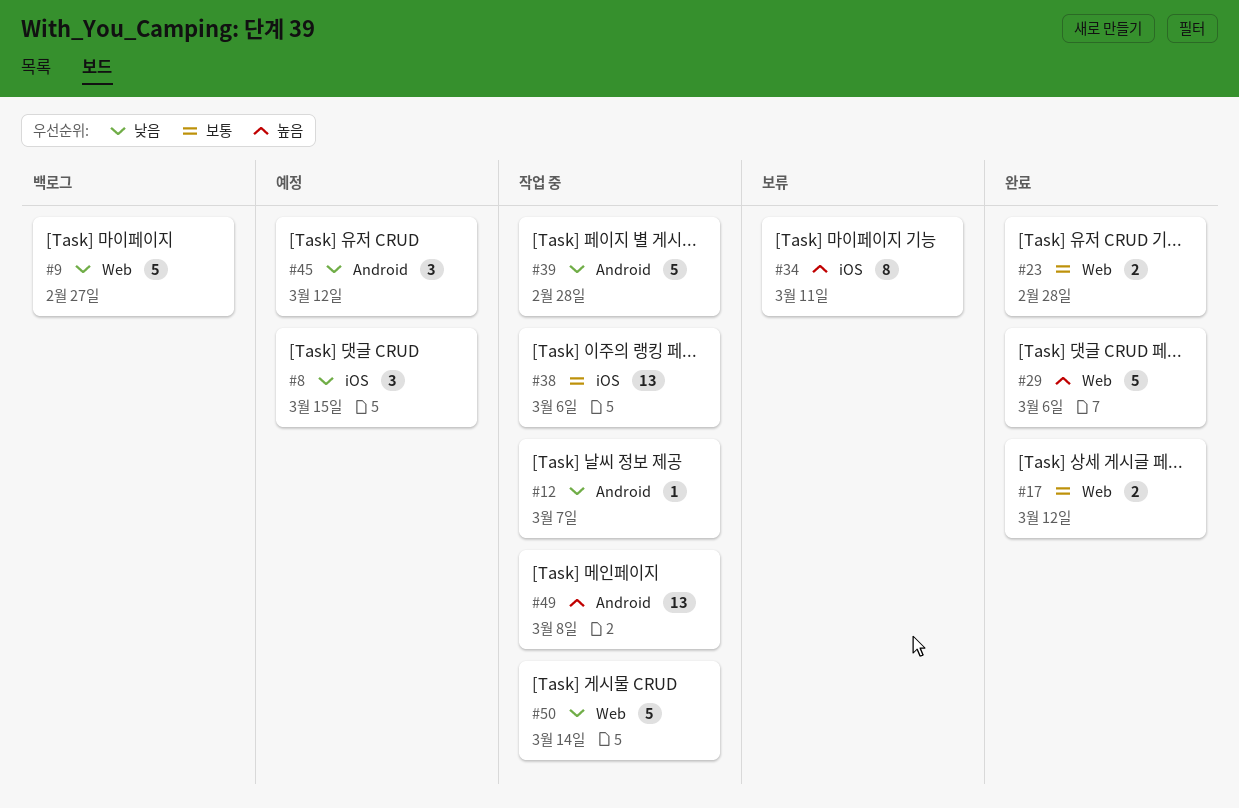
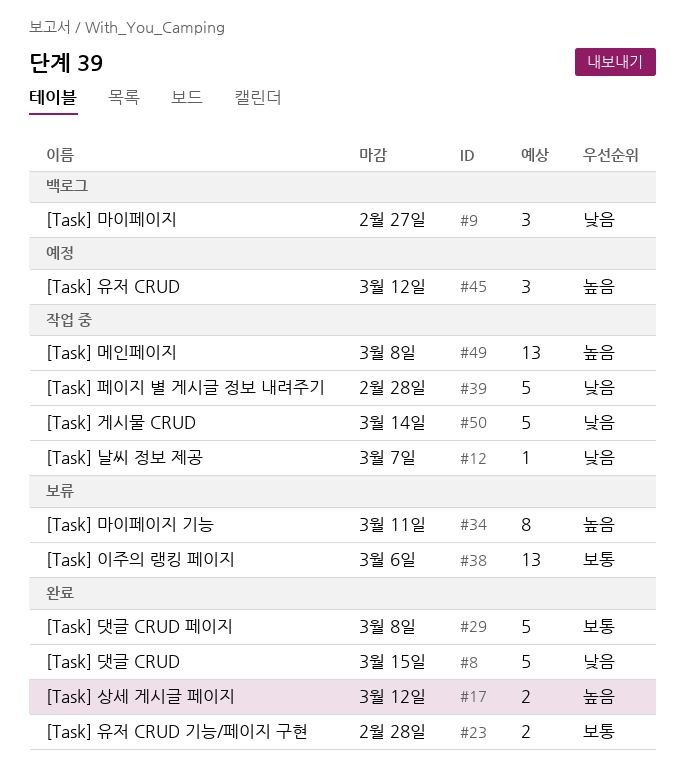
#8, status: 예정 -> 완료
#8, estimate: 3 -> 5
#9, estimate: 5 -> 3
#17, priority: 보통 -> 높음
#29, priority: 높음 -> 보통
#29, due: Mar 6 -> Mar 8
#38, status: 작업 중 -> 보류
#45, priority: 낮음 -> 높음

